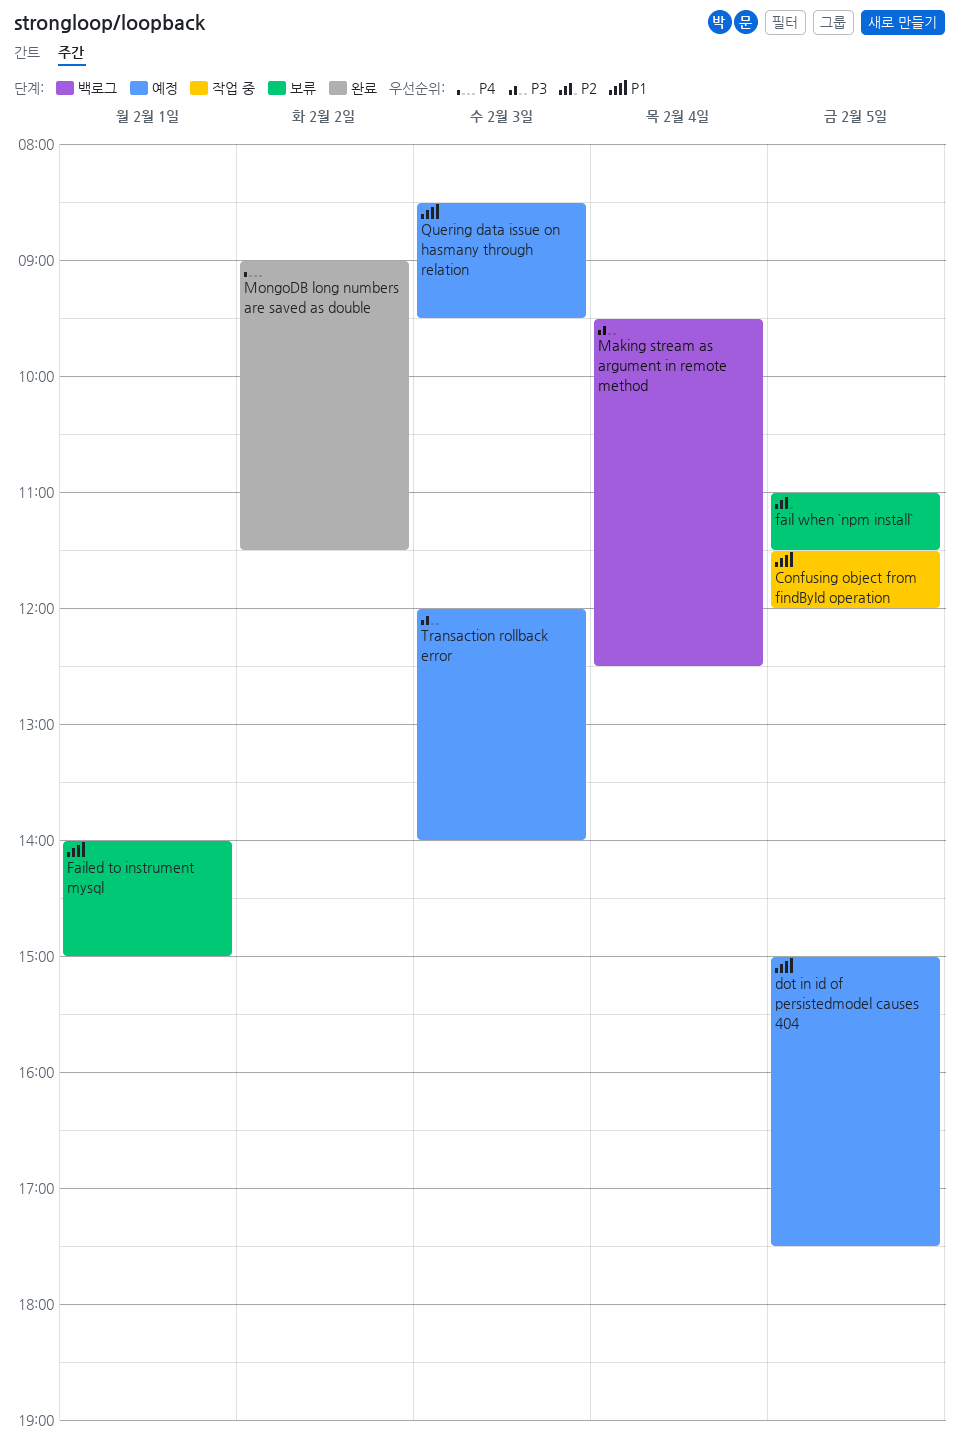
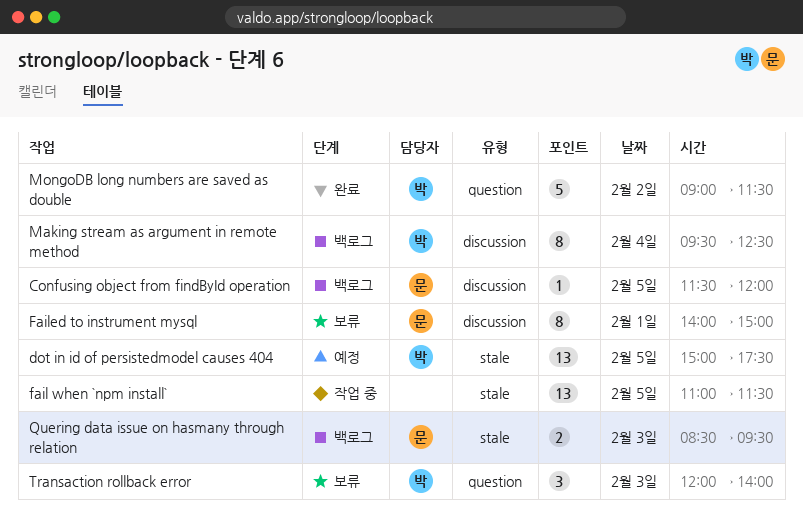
Confusing object from findById operation, status: 작업 중 -> 백로그
fail when `npm install`, status: 보류 -> 작업 중
Quering data issue on hasmany through relation, status: 예정 -> 백로그
Transaction rollback error, status: 예정 -> 보류

